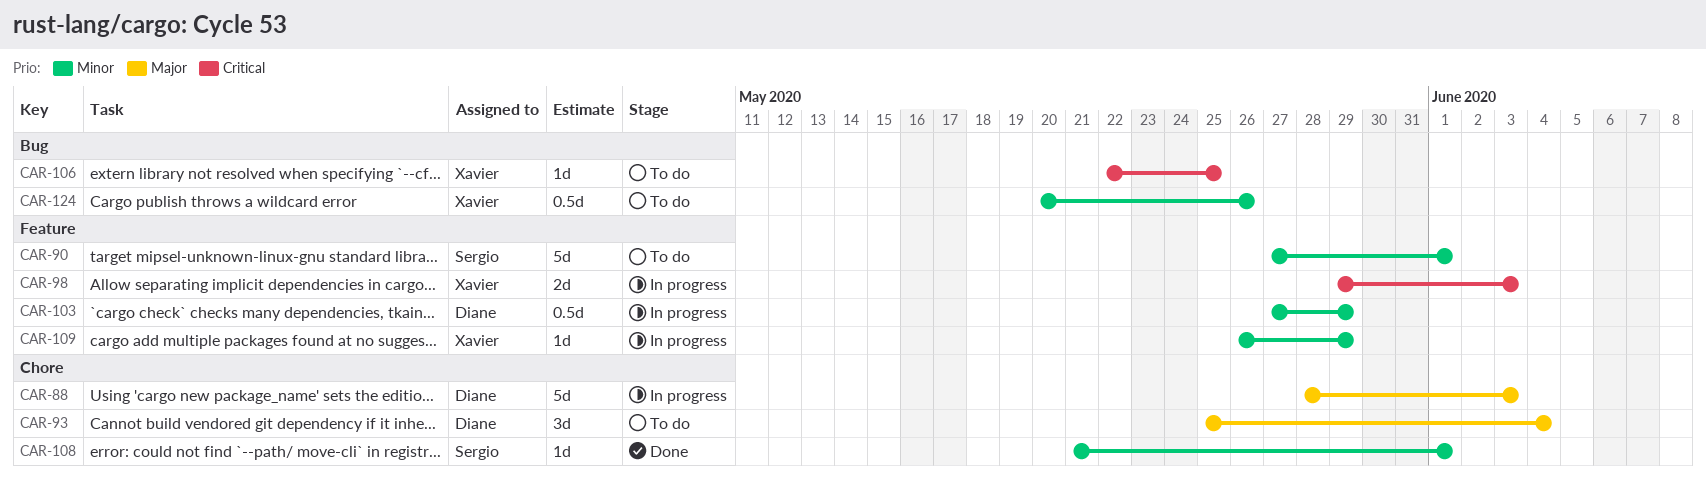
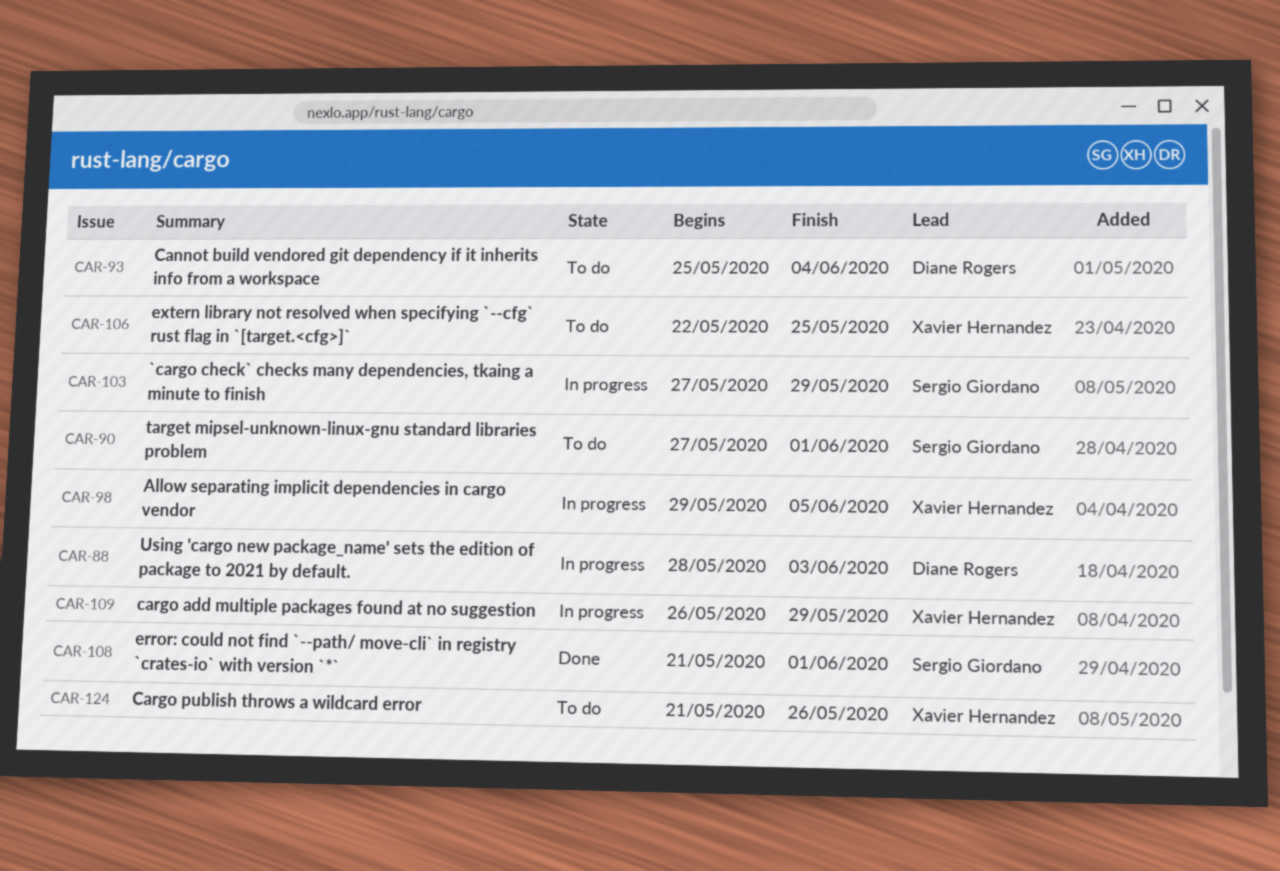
CAR-98, due: Jun 3 -> Jun 5
CAR-103, owner: Diane Rogers -> Sergio Giordano
CAR-124, start: May 20 -> May 21

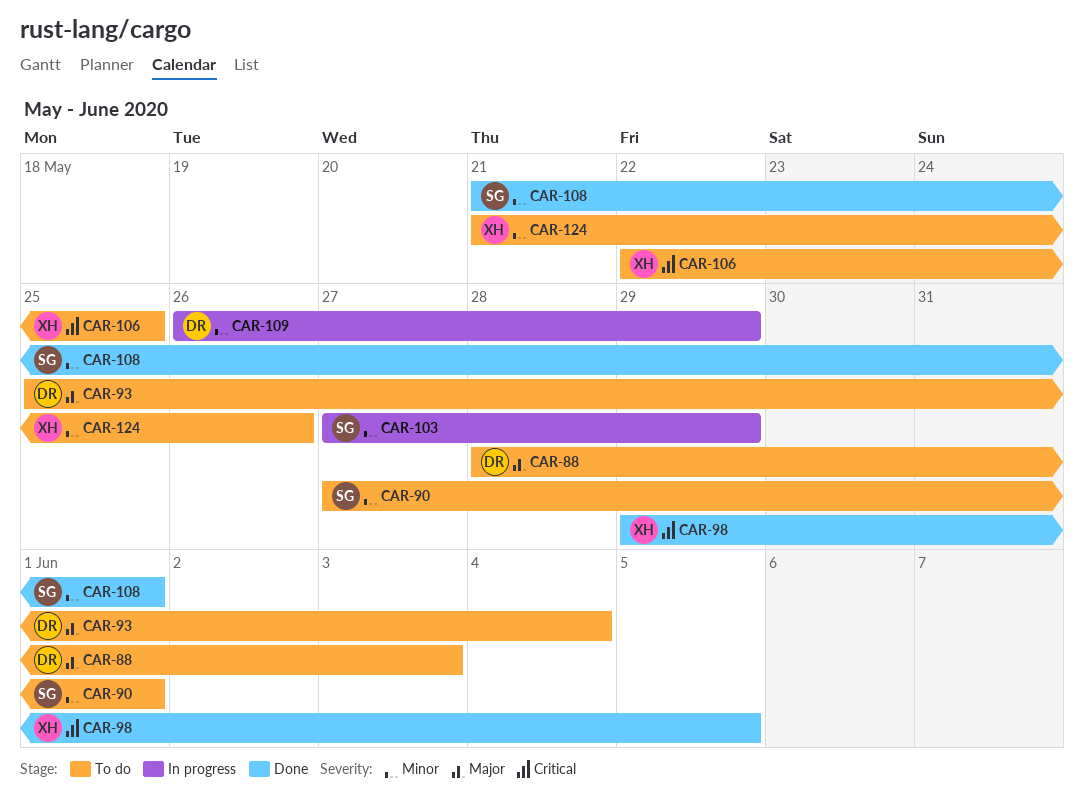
CAR-88, status: In progress -> To do
CAR-98, status: In progress -> Done
CAR-109, owner: Xavier Hernandez -> Diane Rogers

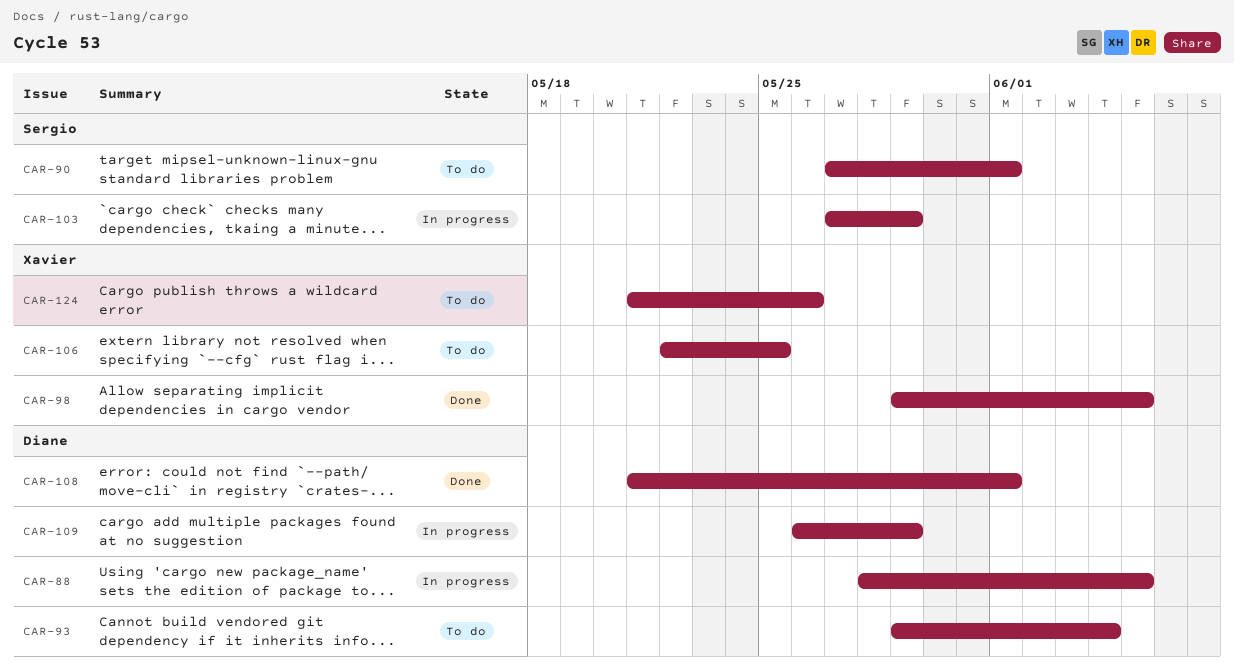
CAR-88, status: To do -> In progress
CAR-88, due: Jun 3 -> Jun 5
CAR-93, start: May 25 -> May 29
CAR-108, owner: Sergio -> Diane

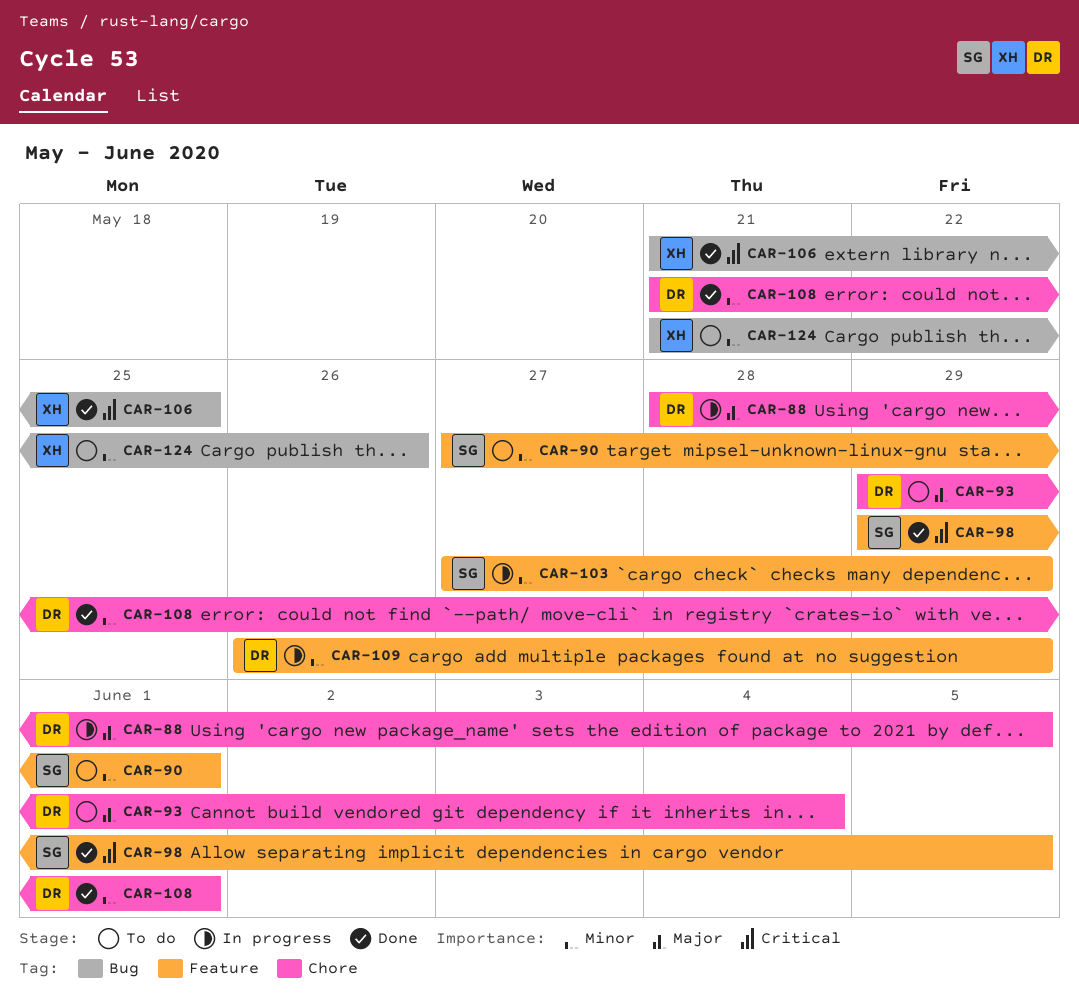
CAR-98, owner: Xavier -> Sergio
CAR-106, status: To do -> Done
CAR-106, start: May 22 -> May 21

